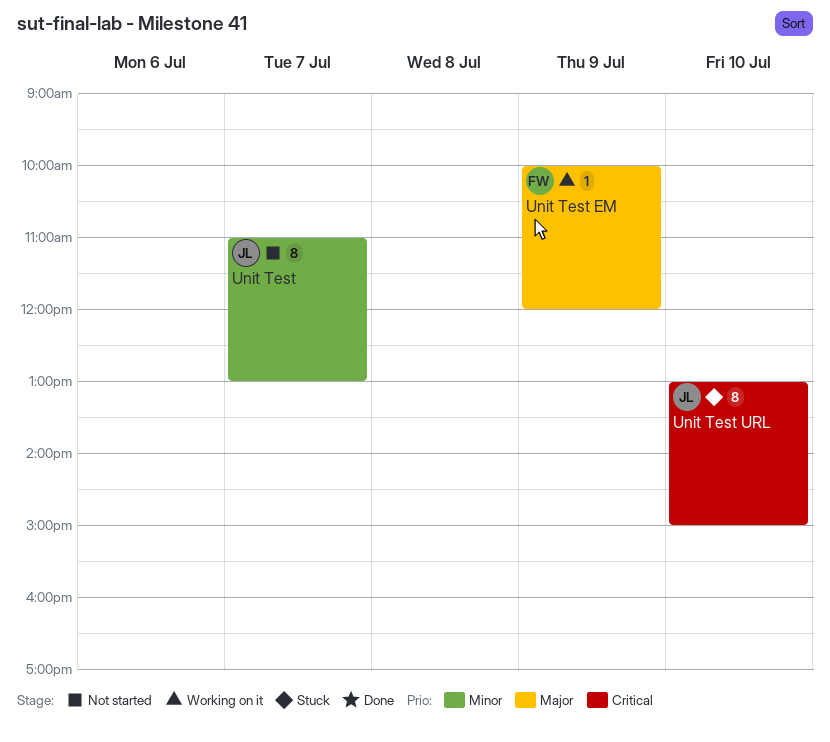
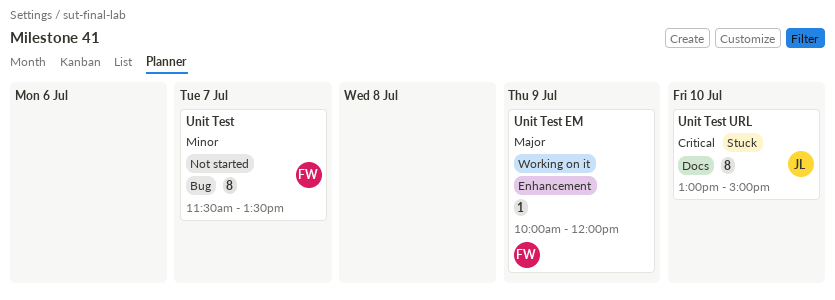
Unit Test, owner: JL -> FW
Unit Test, begins: 11:00 -> 11:30
Unit Test, ends: 13:00 -> 13:30

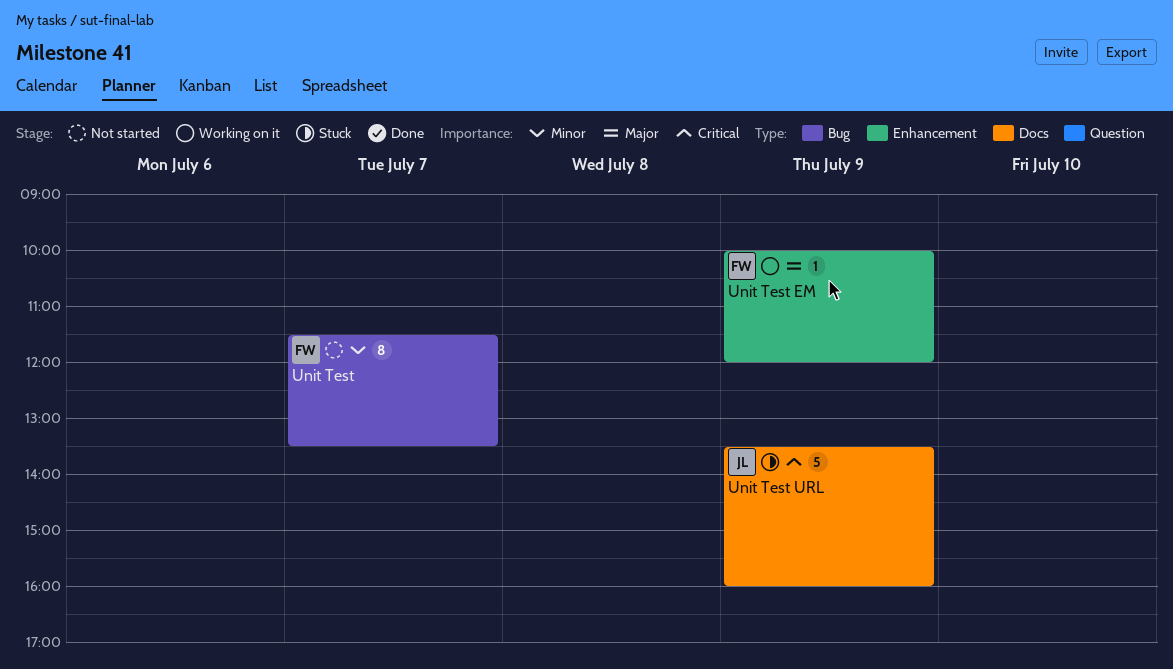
Unit Test URL, estimate: 8 -> 5
Unit Test URL, day: Jul 10 -> Jul 9
Unit Test URL, begins: 13:00 -> 13:30
Unit Test URL, ends: 15:00 -> 16:00

